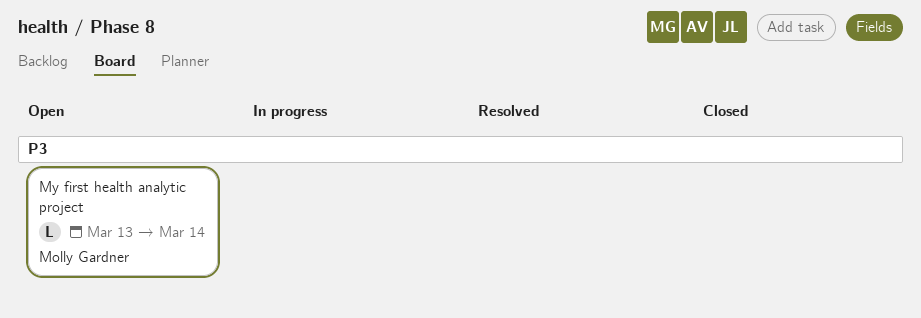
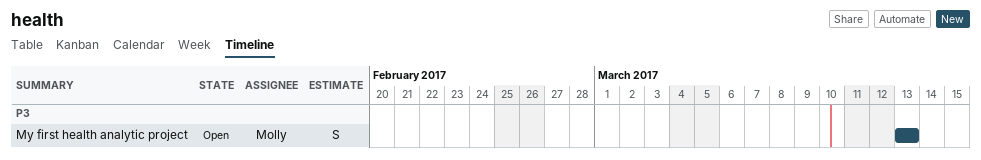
My first health analytic project, estimate: L -> S
My first health analytic project, due: Mar 14 -> Mar 13

